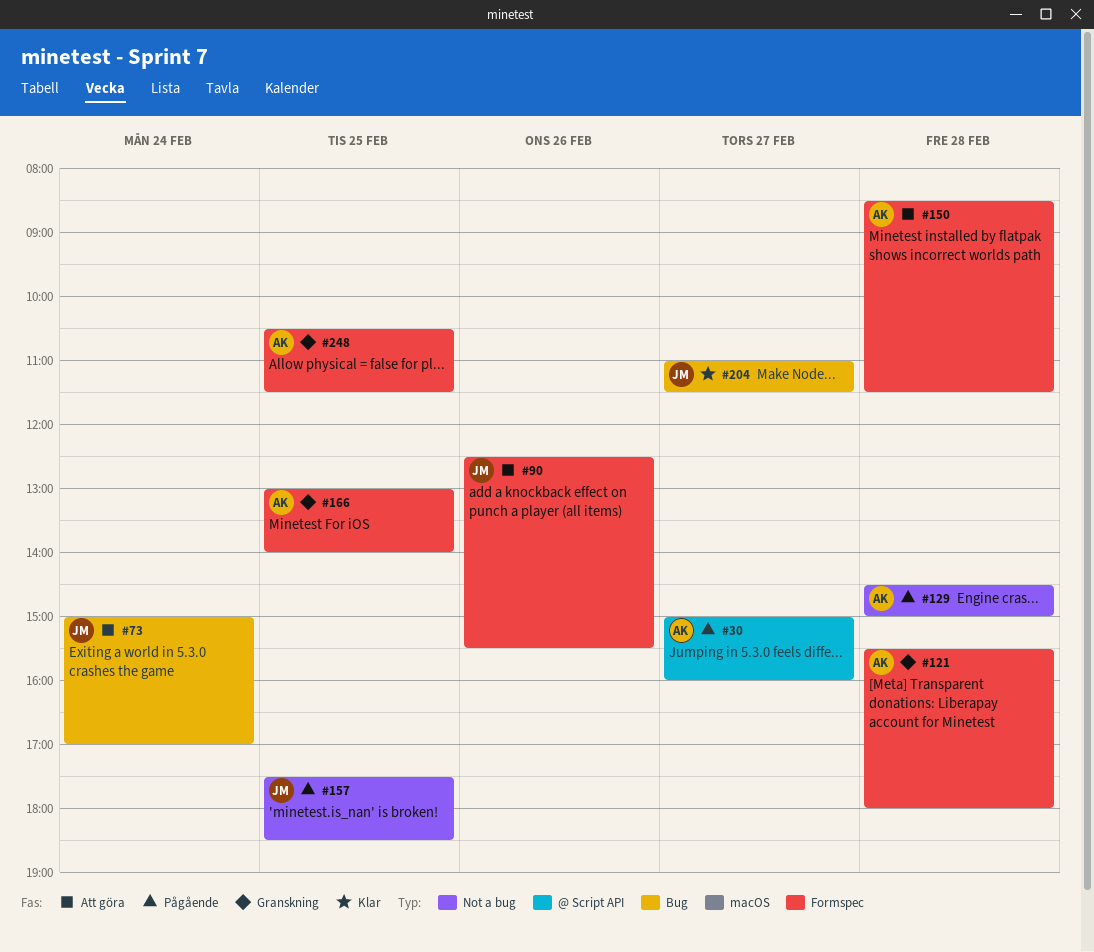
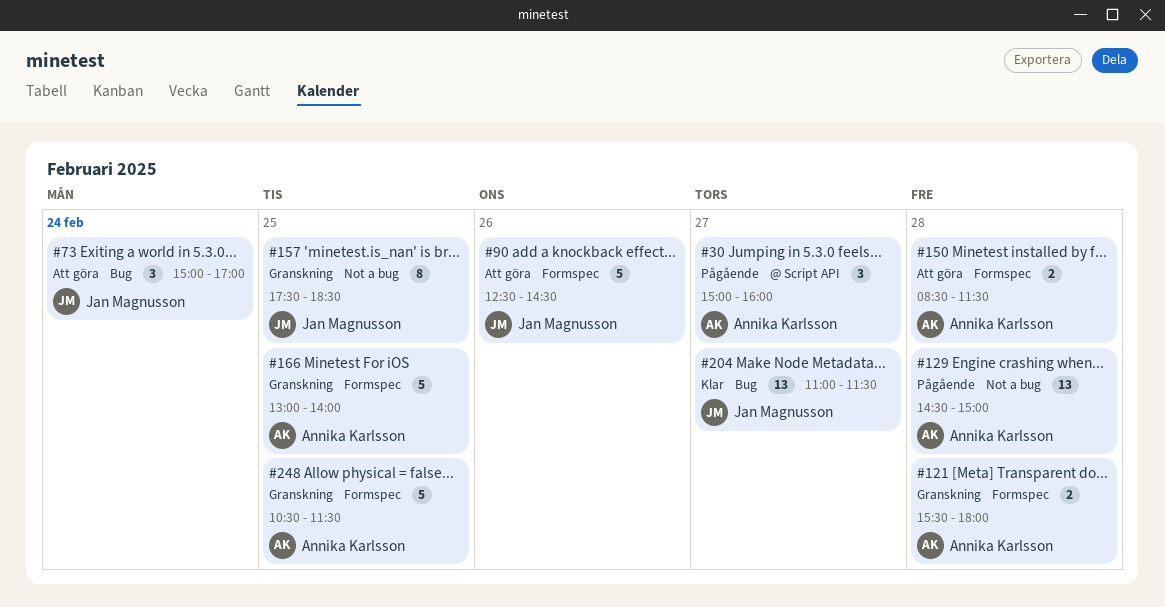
#90, ends: 15:30 -> 14:30
#157, status: Pågående -> Granskning

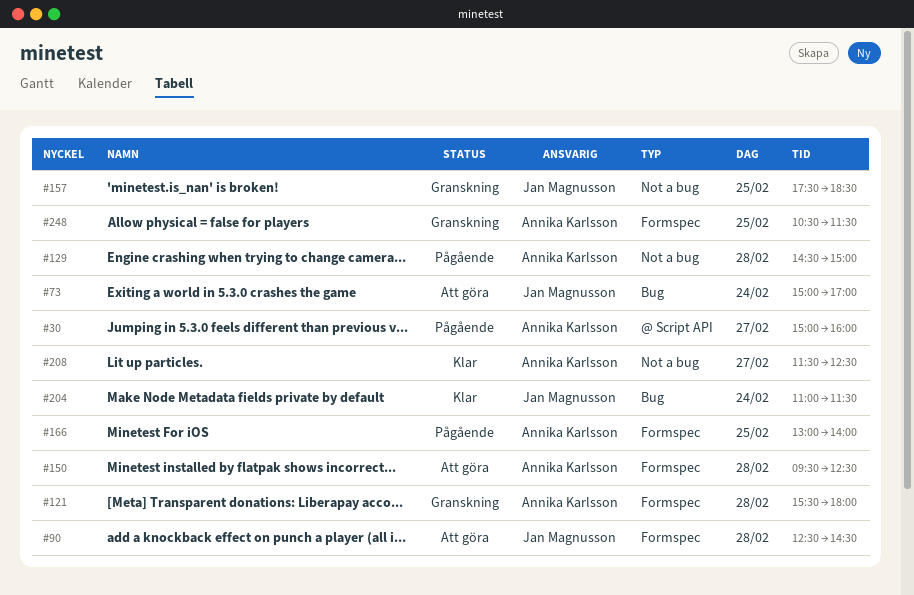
#90, day: Feb 26 -> Feb 28
#150, begins: 08:30 -> 09:30
#150, ends: 11:30 -> 12:30
#166, status: Granskning -> Pågående
#204, day: Feb 27 -> Feb 24
#208: none -> present

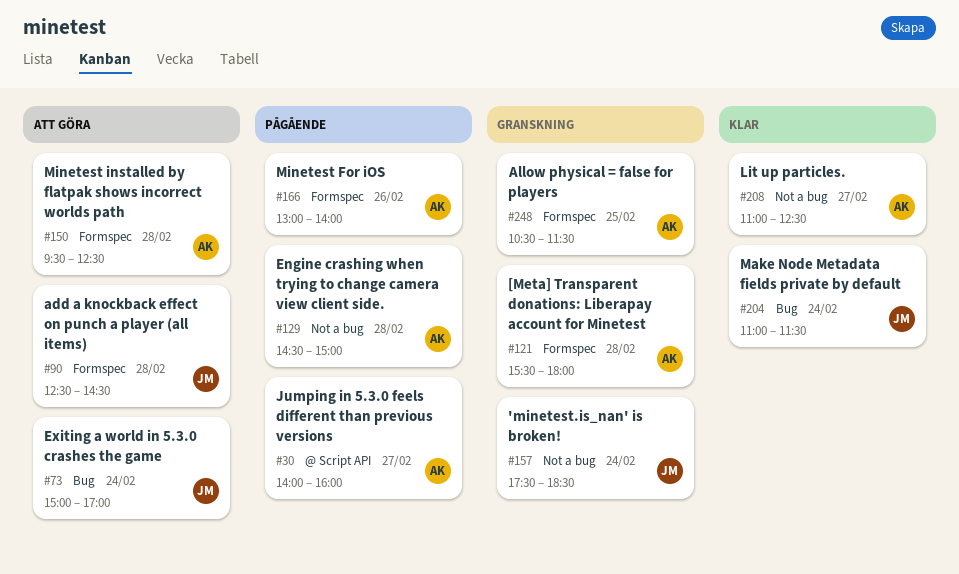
#30, begins: 15:00 -> 14:00
#157, day: Feb 25 -> Feb 24
#166, day: Feb 25 -> Feb 26
#208, begins: 11:30 -> 11:00

